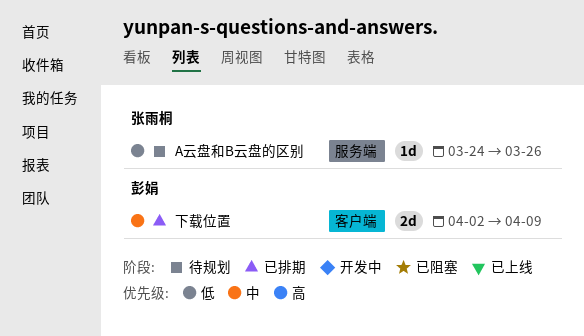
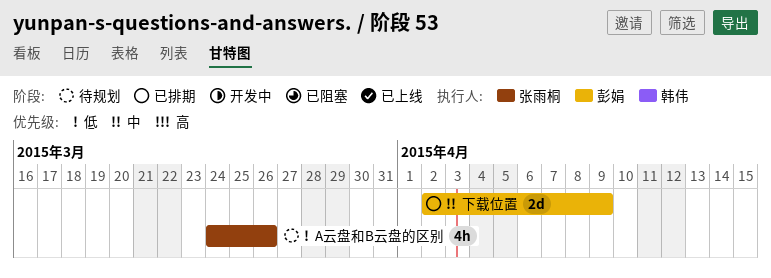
A云盘和B云盘的区别, estimate: 1d -> 4h

